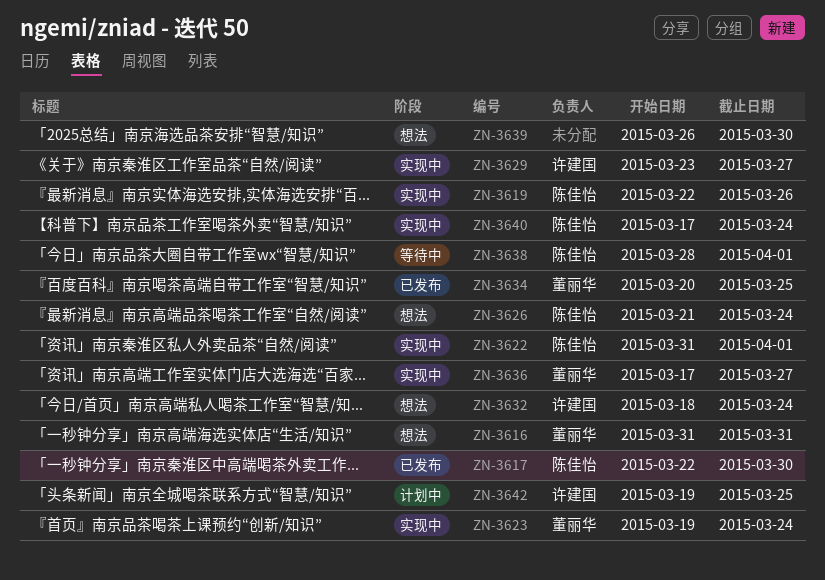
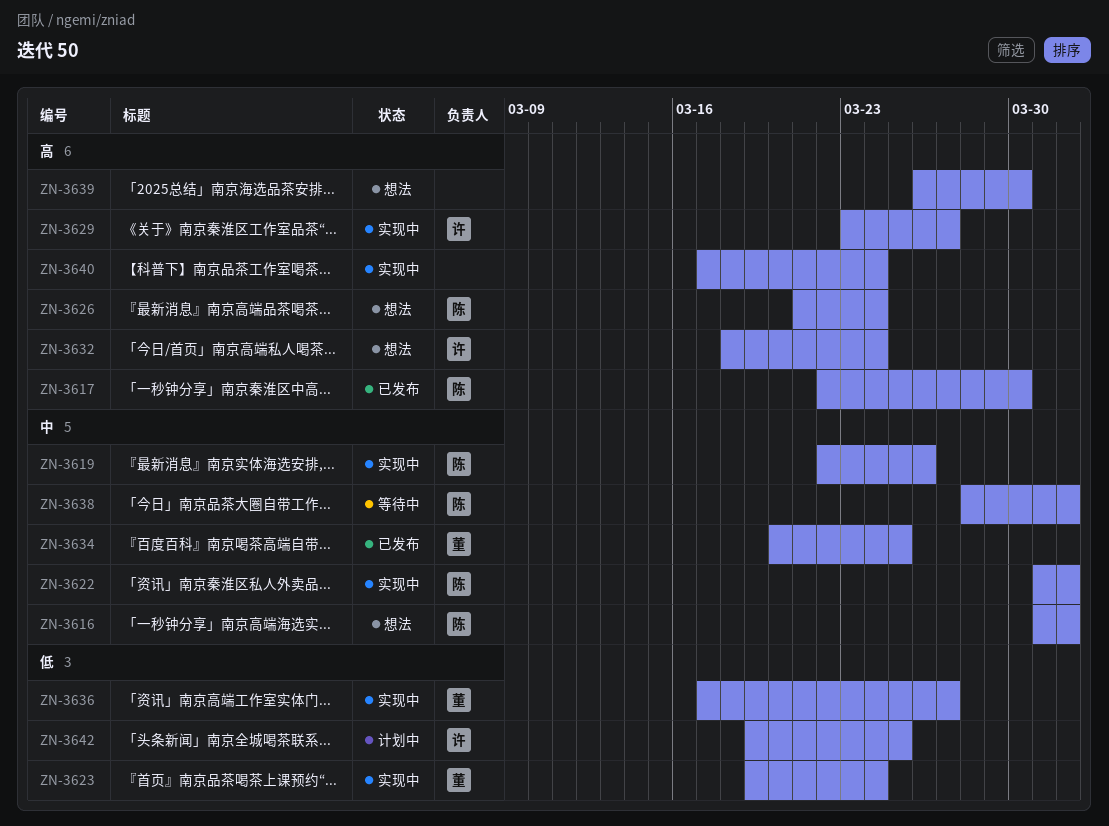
ZN-3616, owner: 董丽华 -> 陈佳怡
ZN-3616, due: Mar 31 -> Apr 1
ZN-3640, owner: 陈佳怡 -> none

